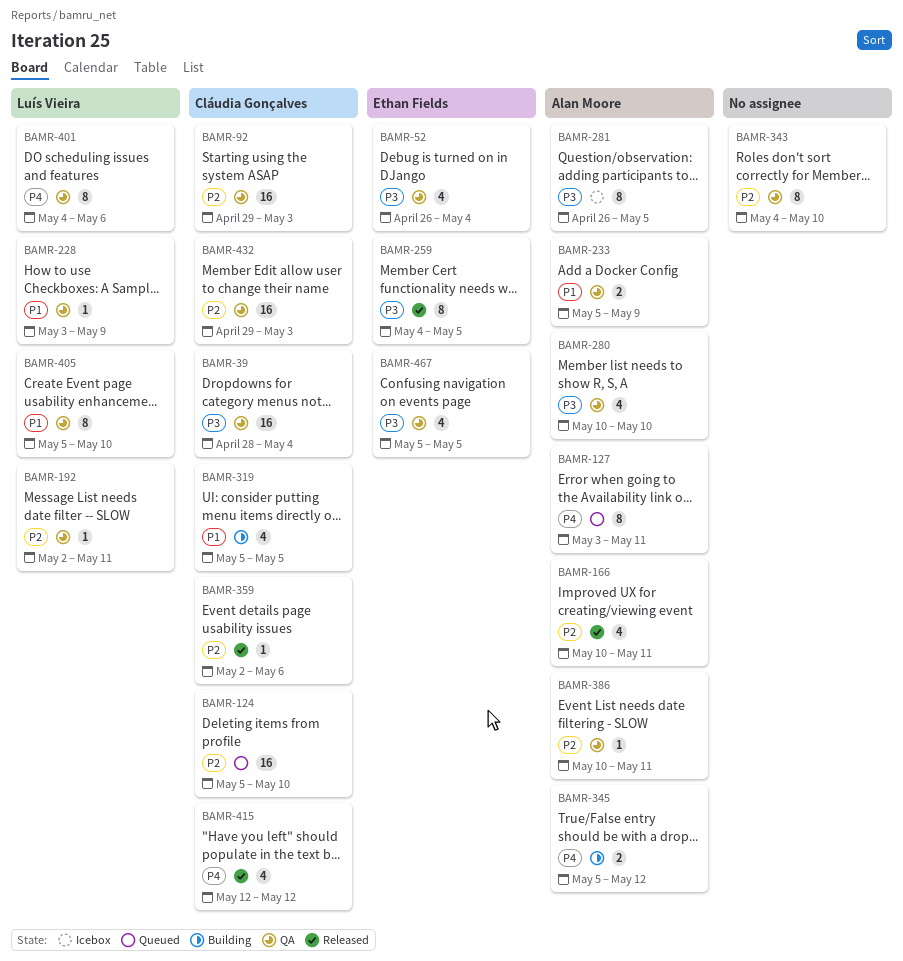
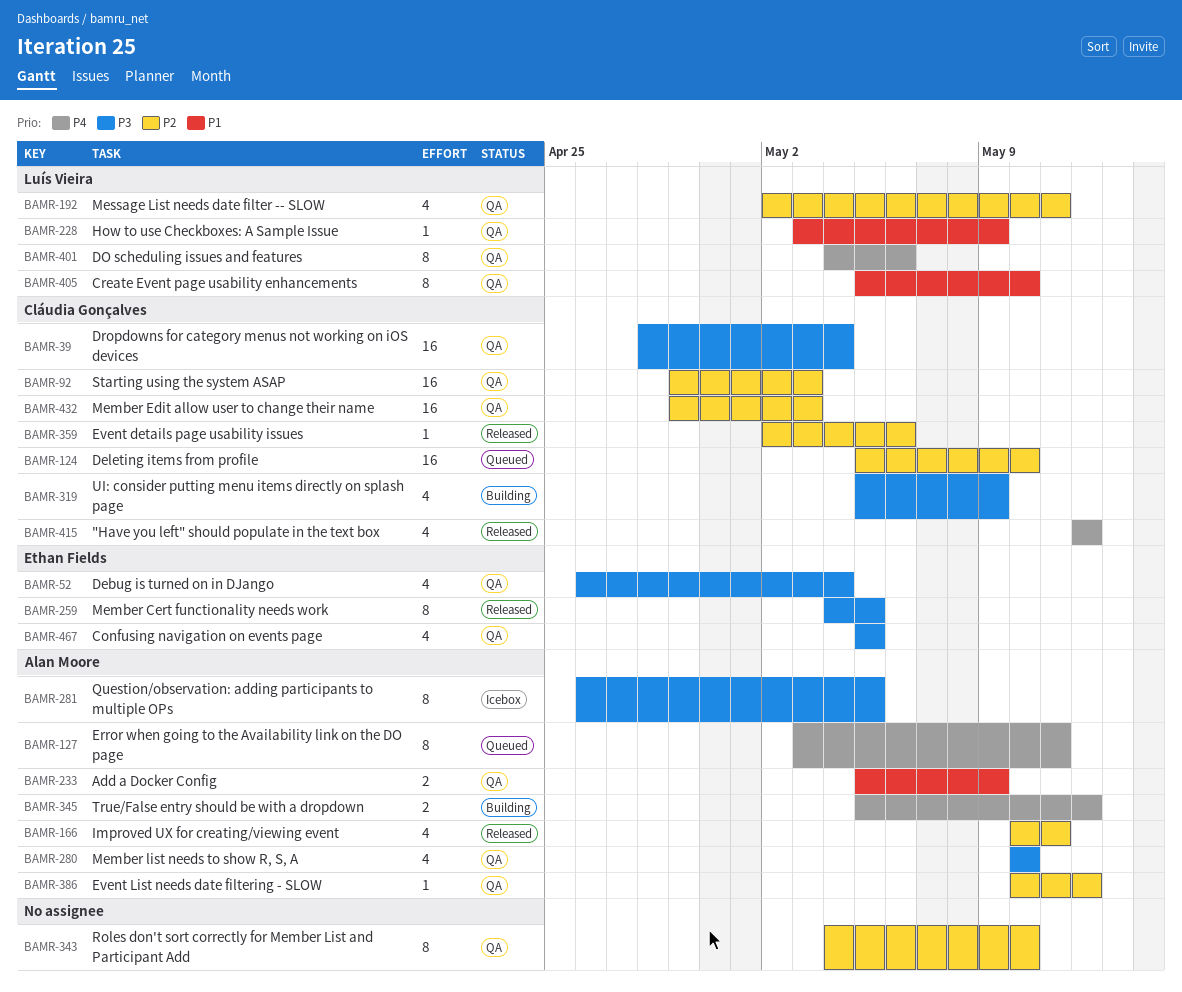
BAMR-192, estimate: 1 -> 4
BAMR-319, priority: P1 -> P3
BAMR-319, due: May 5 -> May 9
BAMR-386, due: May 11 -> May 12

